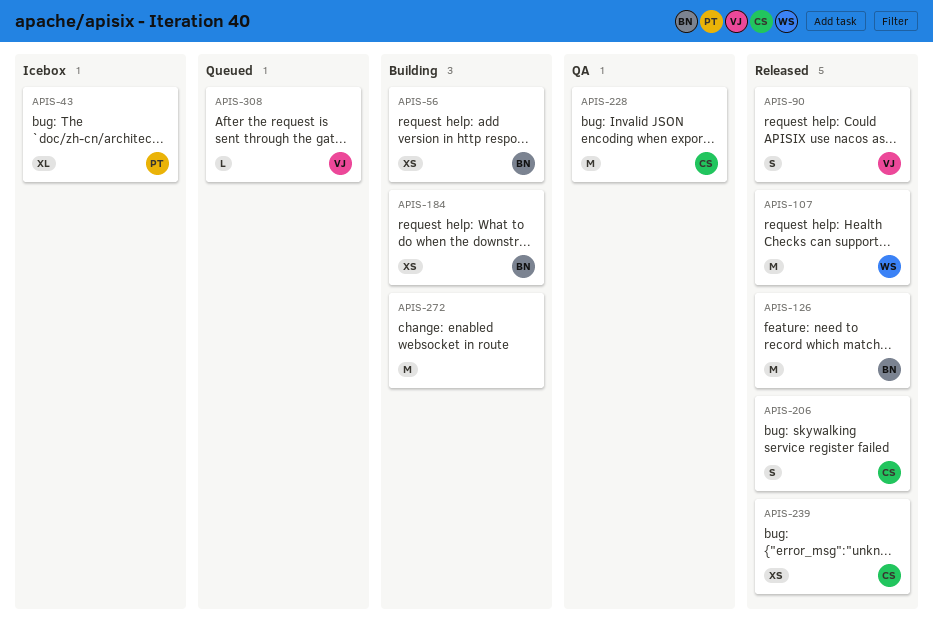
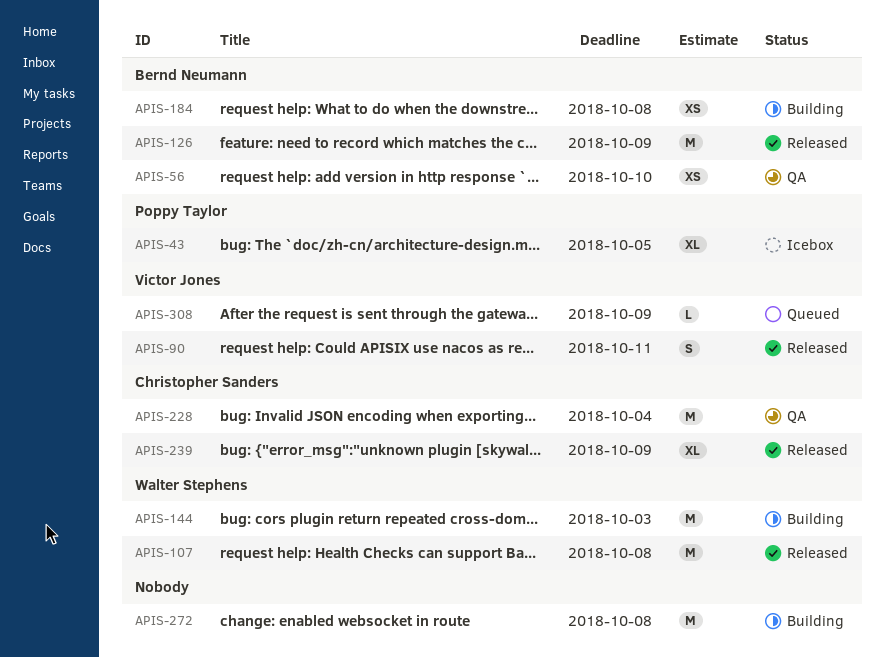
APIS-56, status: Building -> QA
APIS-144: none -> present
APIS-206: present -> none
APIS-239, estimate: XS -> XL

